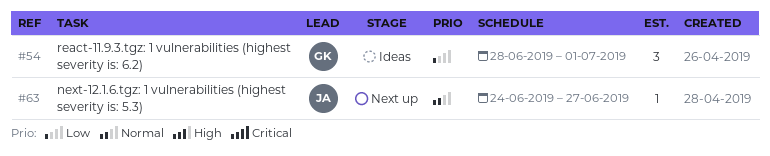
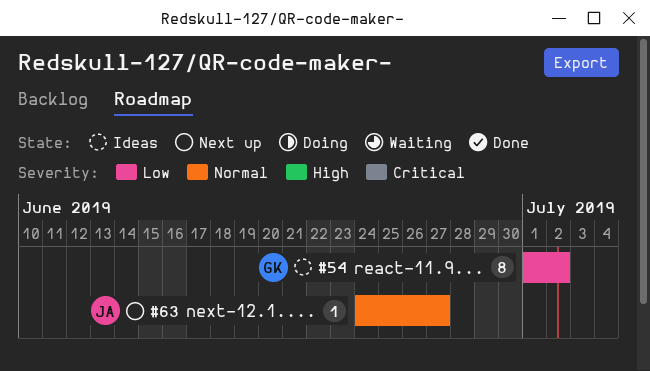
#54, estimate: 3 -> 8
#54, start: Jun 28 -> Jul 1
#54, due: Jul 1 -> Jul 2

